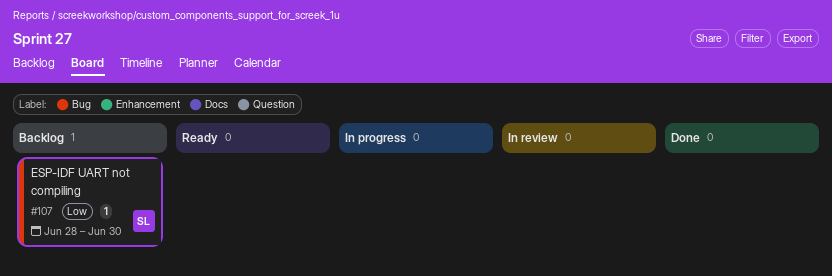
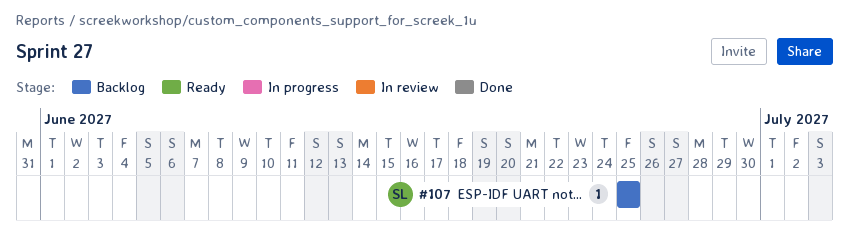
#107, start: Jun 28 -> Jun 25
#107, due: Jun 30 -> Jun 25

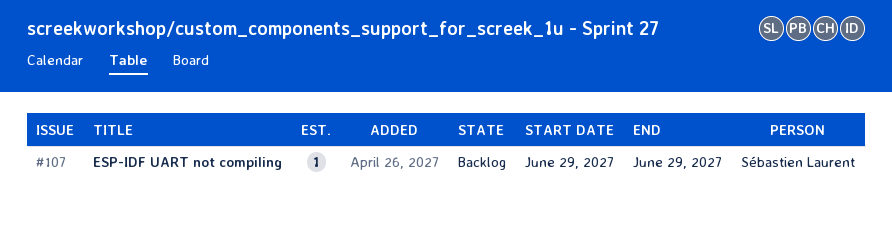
#107, start: Jun 25 -> Jun 29
#107, due: Jun 25 -> Jun 29

